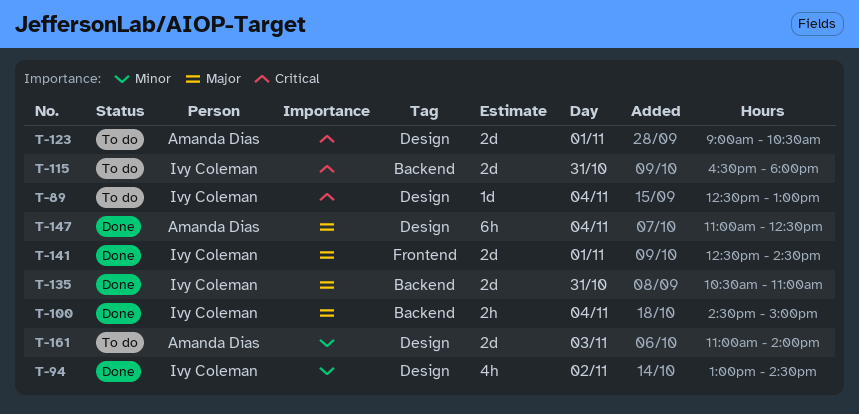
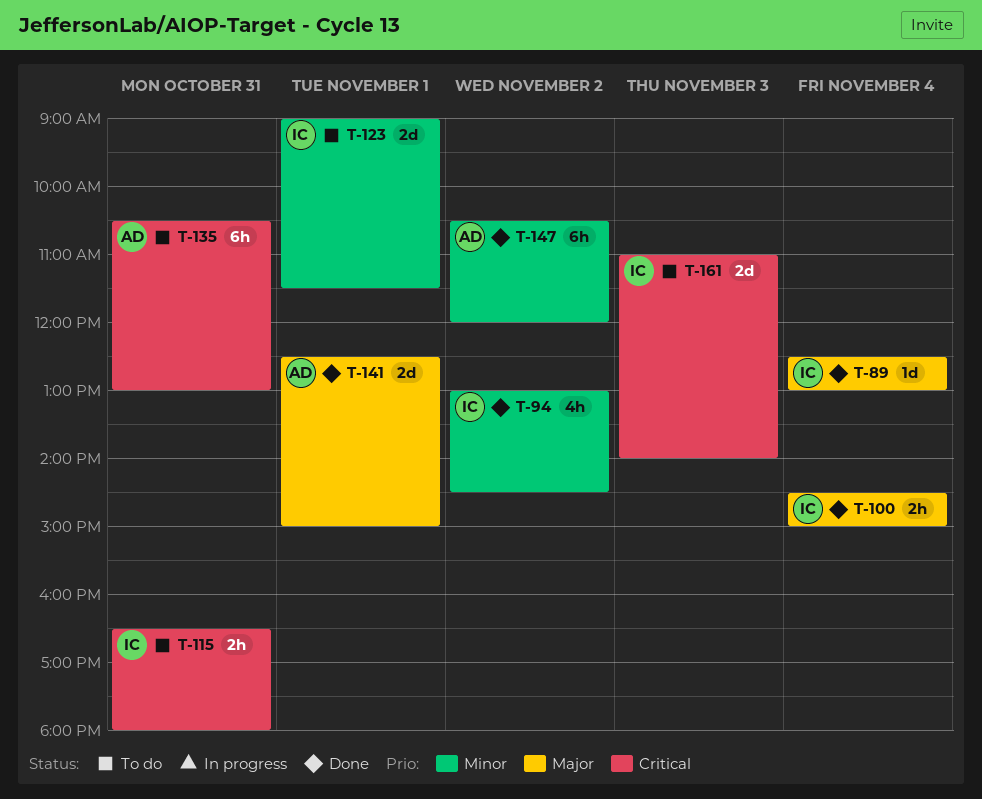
T-89, status: To do -> Done
T-89, priority: Critical -> Major
T-115, estimate: 2d -> 2h
T-123, owner: Amanda Dias -> Ivy Coleman
T-123, priority: Critical -> Minor
T-123, ends: 10:30 -> 11:30
T-135, status: Done -> To do
T-135, owner: Ivy Coleman -> Amanda Dias
T-135, priority: Major -> Critical
T-135, estimate: 2d -> 6h
T-135, ends: 11:00 -> 13:00
T-141, owner: Ivy Coleman -> Amanda Dias
T-141, ends: 14:30 -> 15:00
T-147, priority: Major -> Minor
T-147, day: Nov 4 -> Nov 2
T-147, begins: 11:00 -> 10:30
T-147, ends: 12:30 -> 12:00
T-161, owner: Amanda Dias -> Ivy Coleman
T-161, priority: Minor -> Critical

